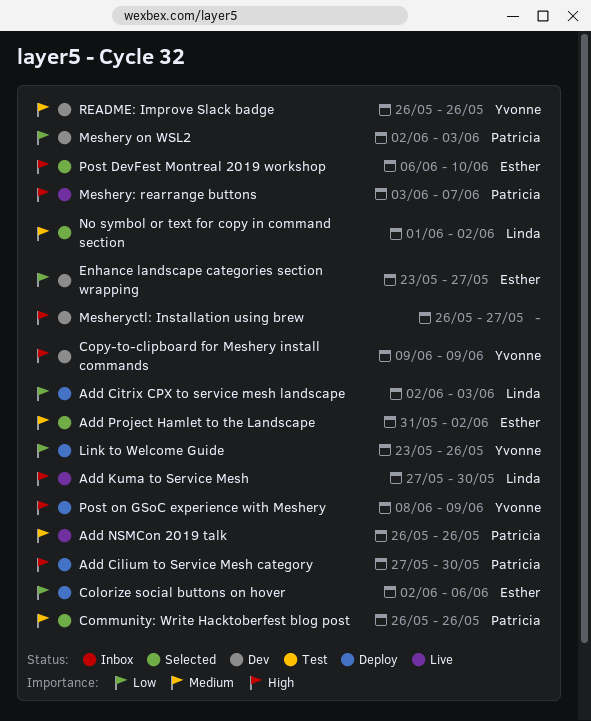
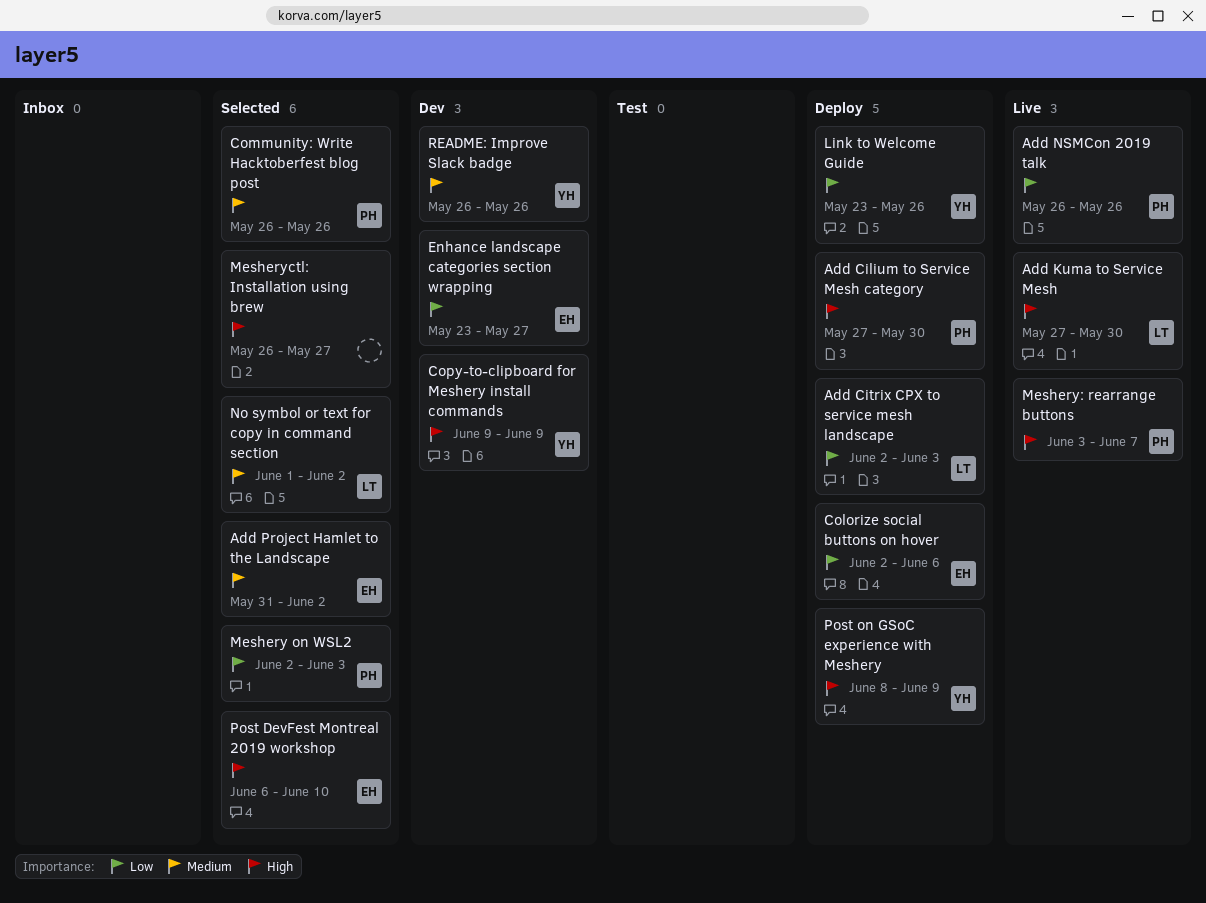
Add NSMCon 2019 talk, priority: Medium -> Low
Meshery on WSL2, status: Dev -> Selected
Mesheryctl: Installation using brew, status: Dev -> Selected

